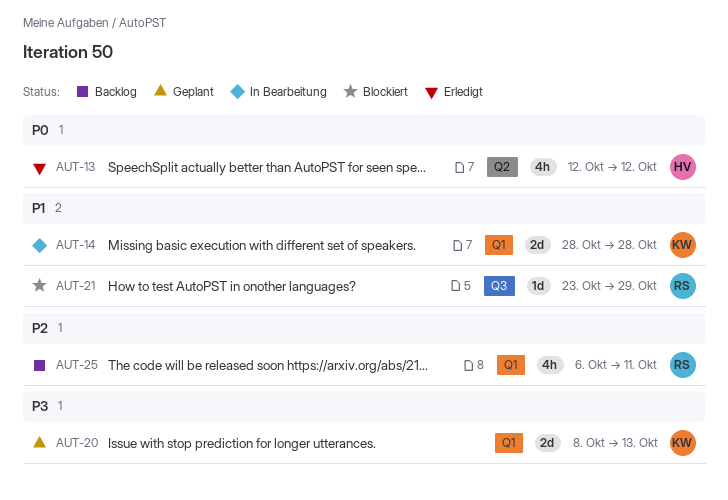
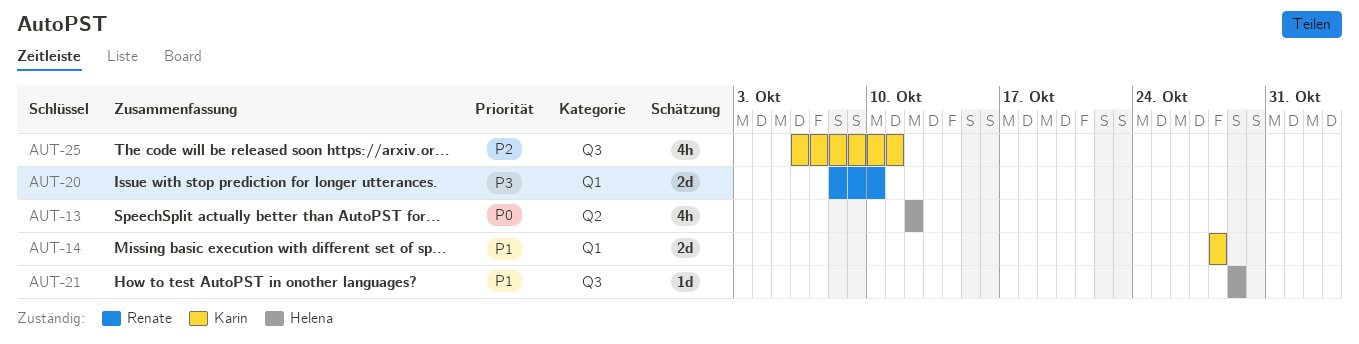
AUT-20, owner: Karin -> Renate
AUT-20, due: Oct 13 -> Oct 10
AUT-21, owner: Renate -> Helena
AUT-21, start: Oct 23 -> Oct 29
AUT-25, owner: Renate -> Karin
AUT-25, label: Q1 -> Q3

